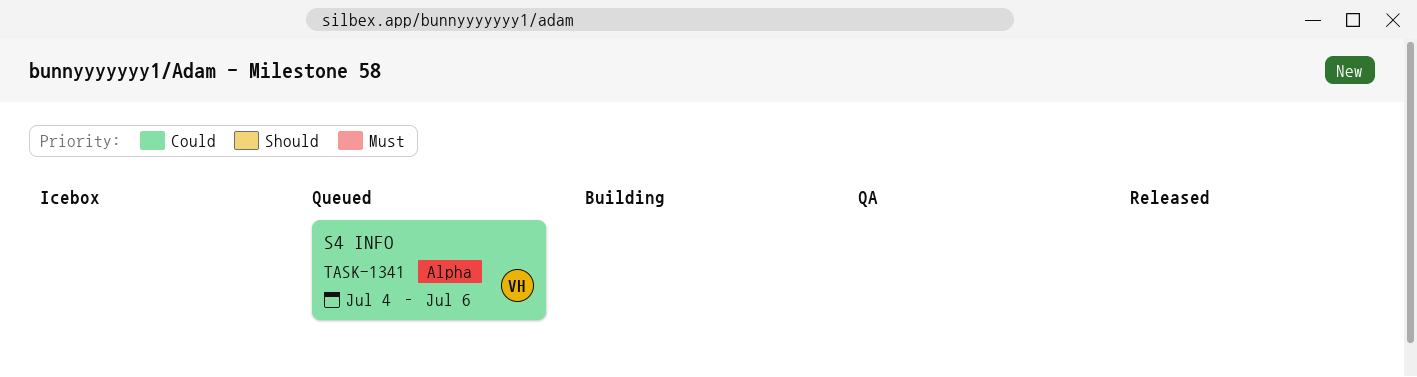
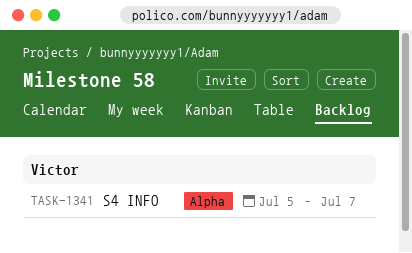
TASK-1341, start: Jul 4 -> Jul 5
TASK-1341, due: Jul 6 -> Jul 7

